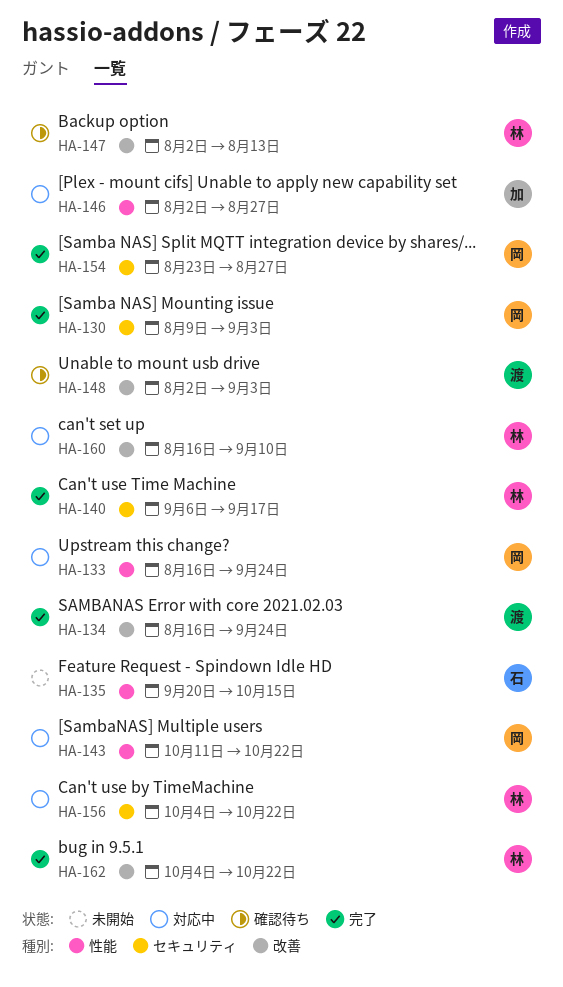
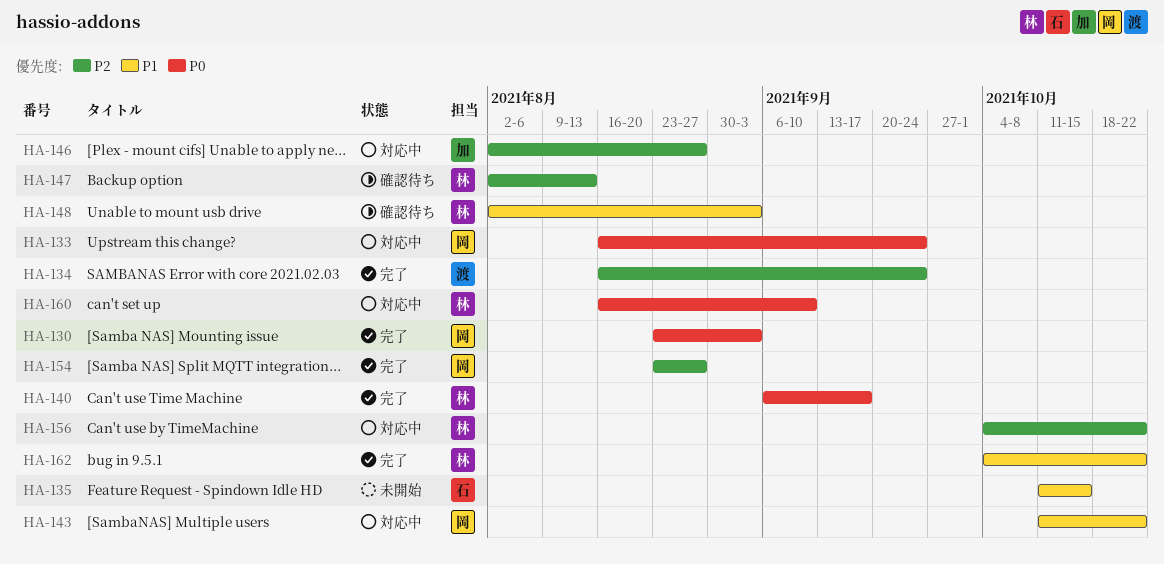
HA-130, start: Aug 9 -> Aug 23
HA-135, start: Sep 20 -> Oct 11
HA-148, owner: 渡 -> 林

